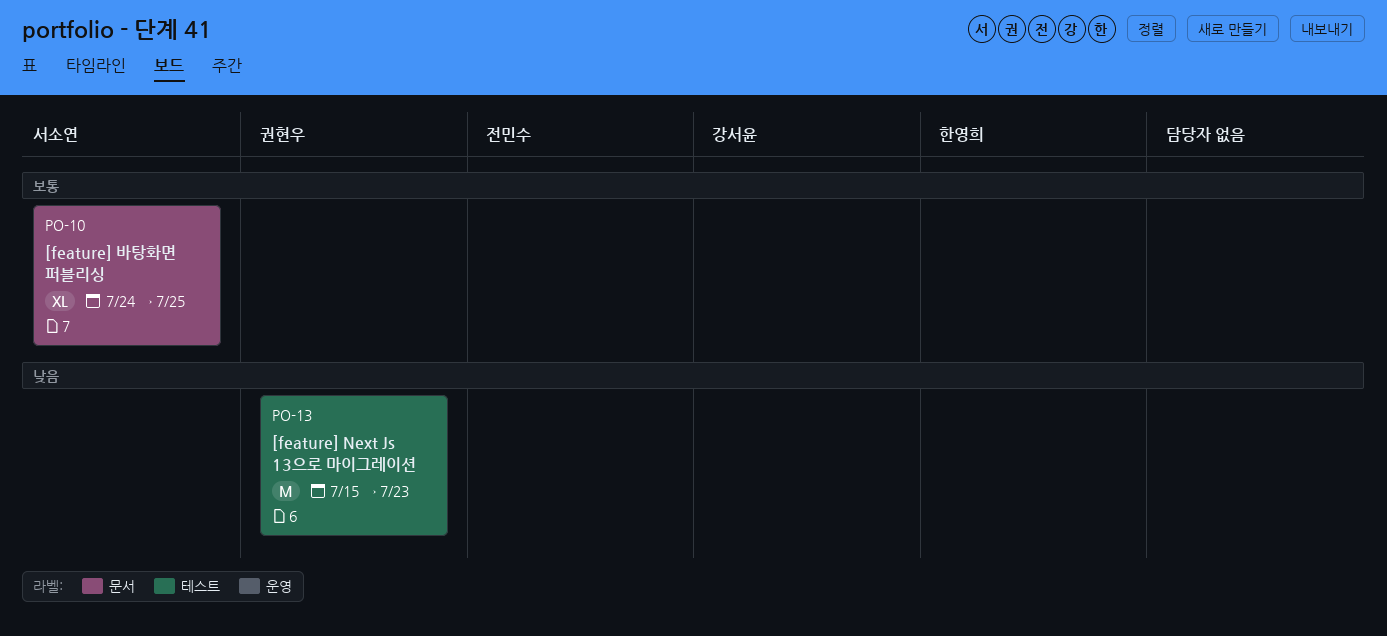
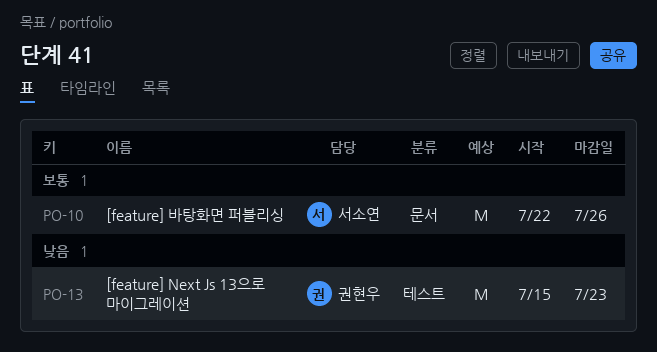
PO-10, estimate: XL -> M
PO-10, start: Jul 24 -> Jul 22
PO-10, due: Jul 25 -> Jul 26

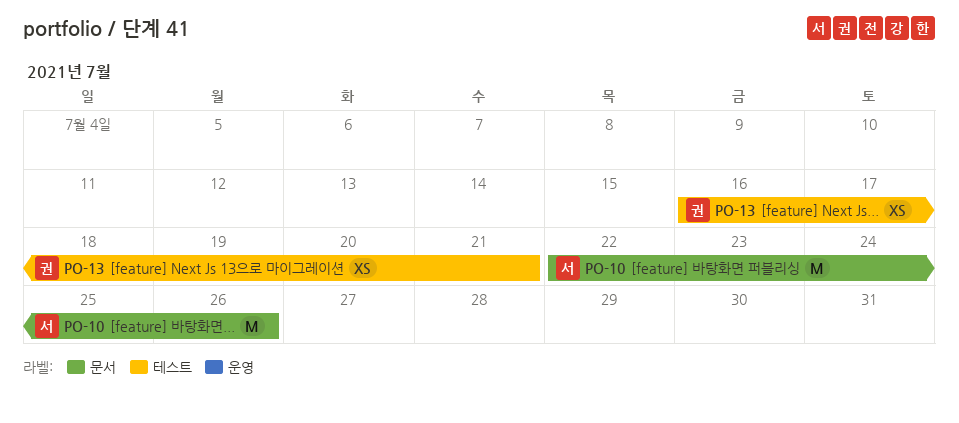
PO-13, estimate: M -> XS
PO-13, start: Jul 15 -> Jul 16
PO-13, due: Jul 23 -> Jul 21

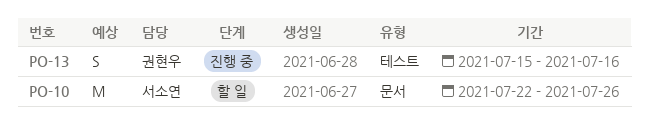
PO-13, estimate: XS -> S
PO-13, start: Jul 16 -> Jul 15
PO-13, due: Jul 21 -> Jul 16

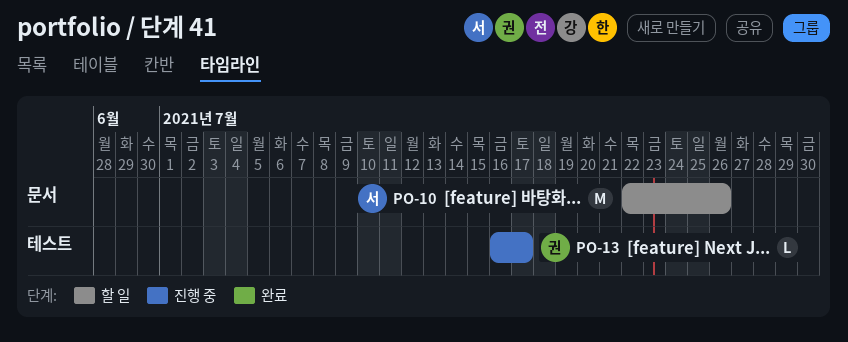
PO-13, estimate: S -> L
PO-13, start: Jul 15 -> Jul 16
PO-13, due: Jul 16 -> Jul 17

